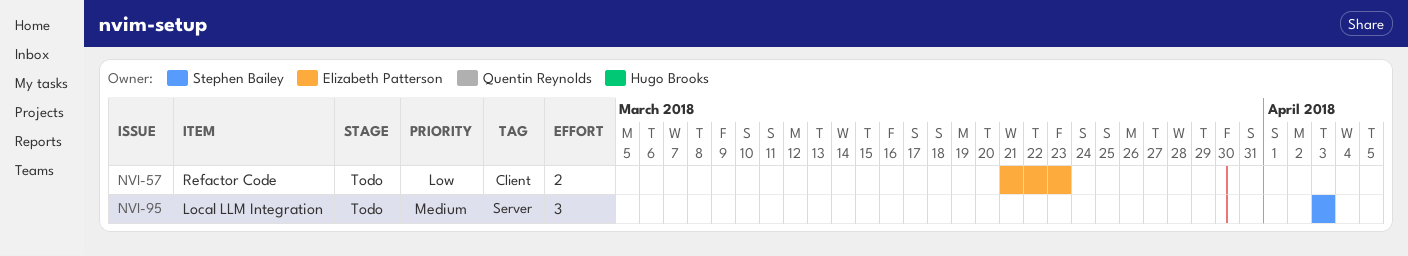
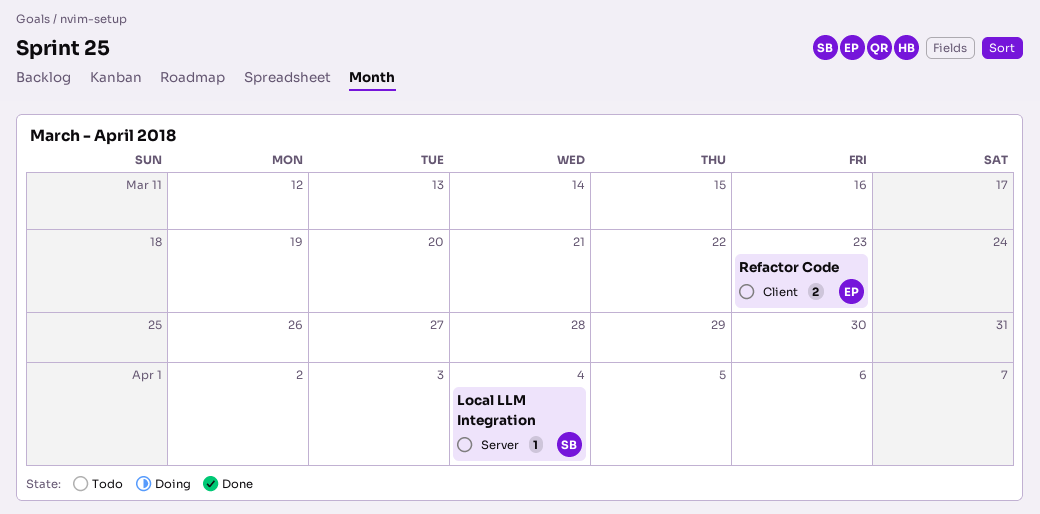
Local LLM Integration, estimate: 3 -> 1
Local LLM Integration, due: Apr 3 -> Apr 4

